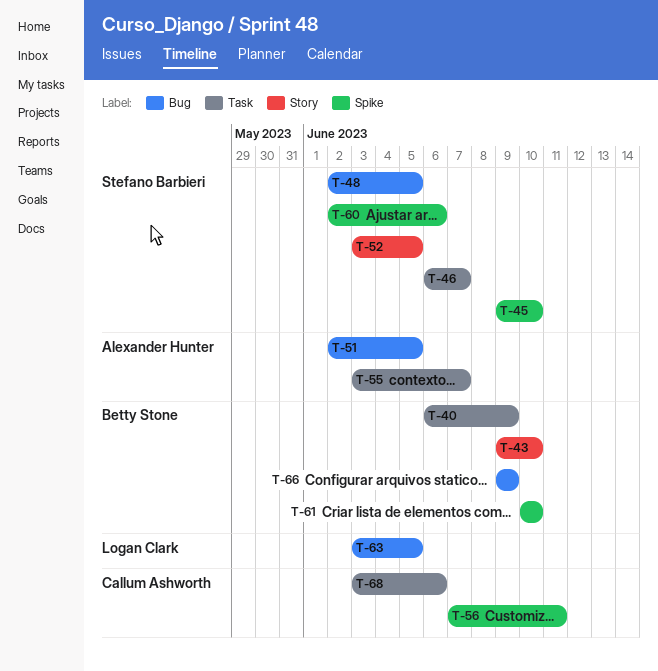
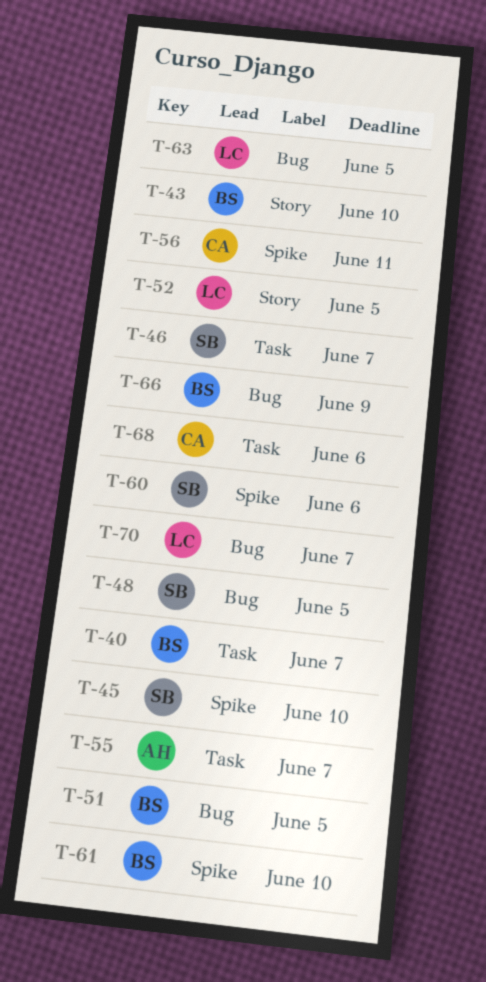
T-40, due: Jun 9 -> Jun 7
T-51, owner: Alexander Hunter -> Betty Stone
T-52, owner: Stefano Barbieri -> Logan Clark
T-70: none -> present

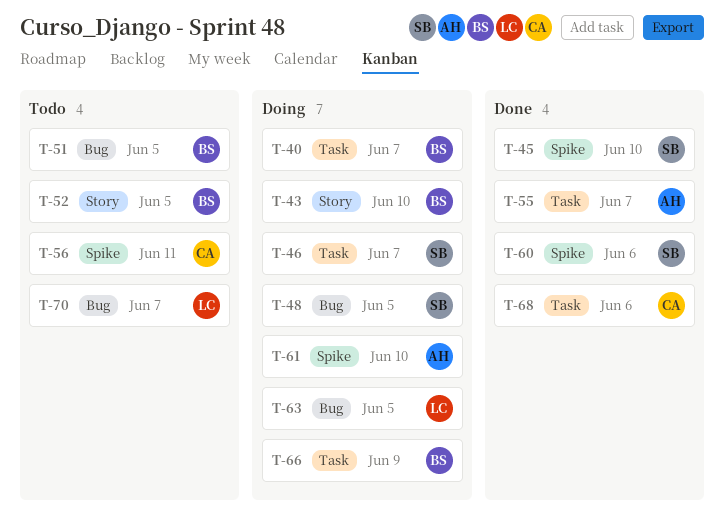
T-52, owner: LC -> BS
T-61, owner: BS -> AH
T-66, label: Bug -> Task

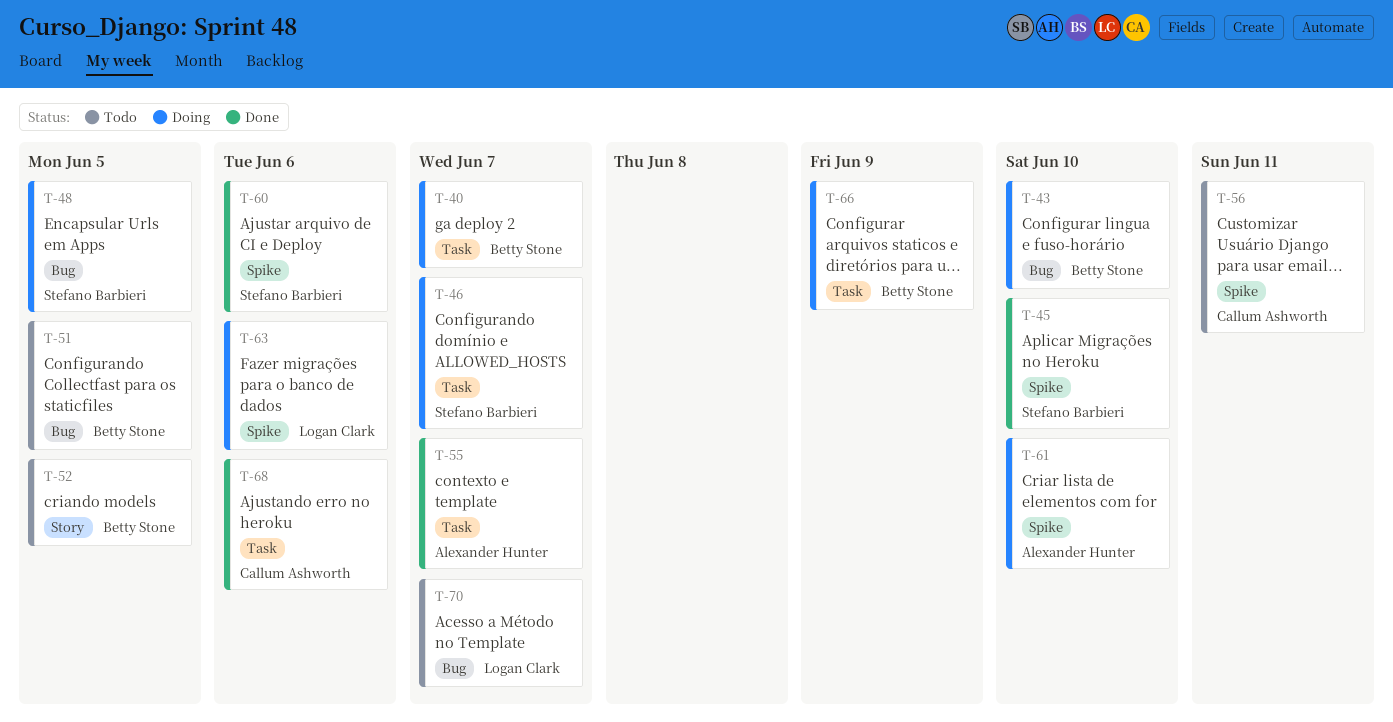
T-43, label: Story -> Bug
T-63, label: Bug -> Spike
T-63, due: Jun 5 -> Jun 6

